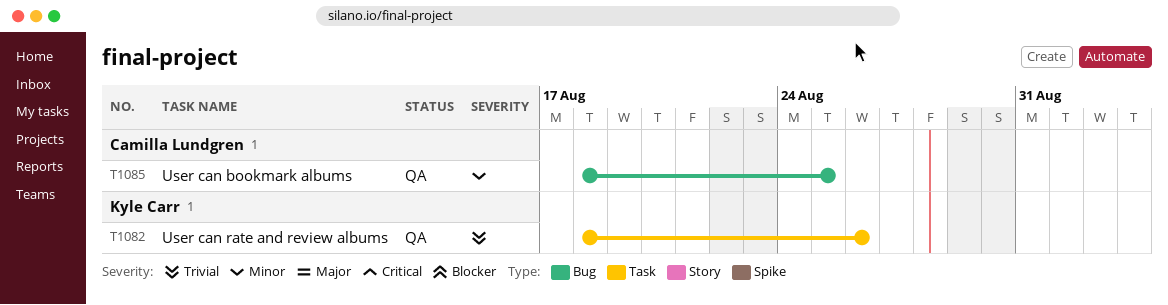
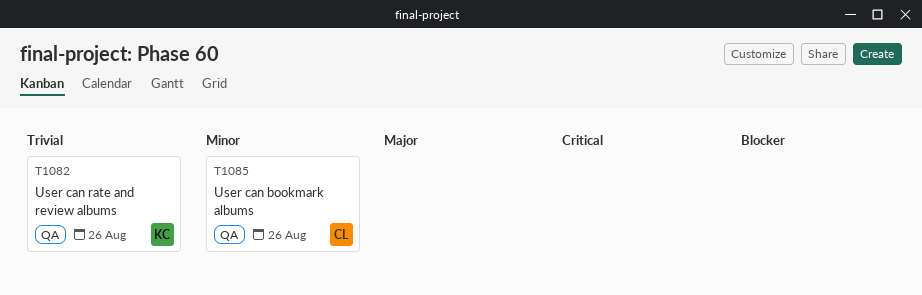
T1085, due: Aug 25 -> Aug 26

